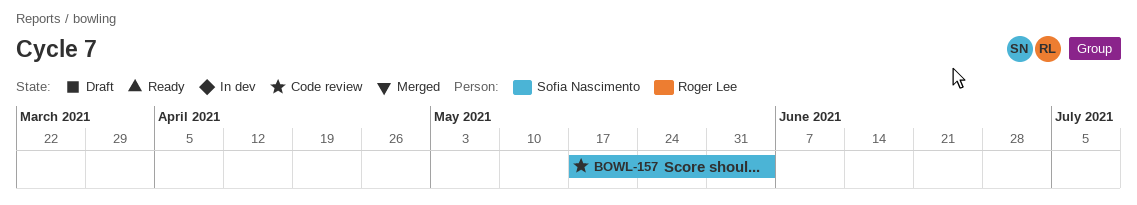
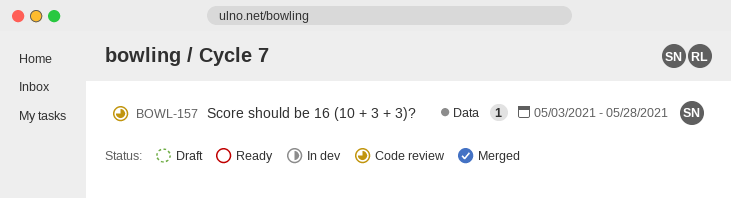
BOWL-157, start: May 17 -> May 3
BOWL-157, due: Jun 4 -> May 28

